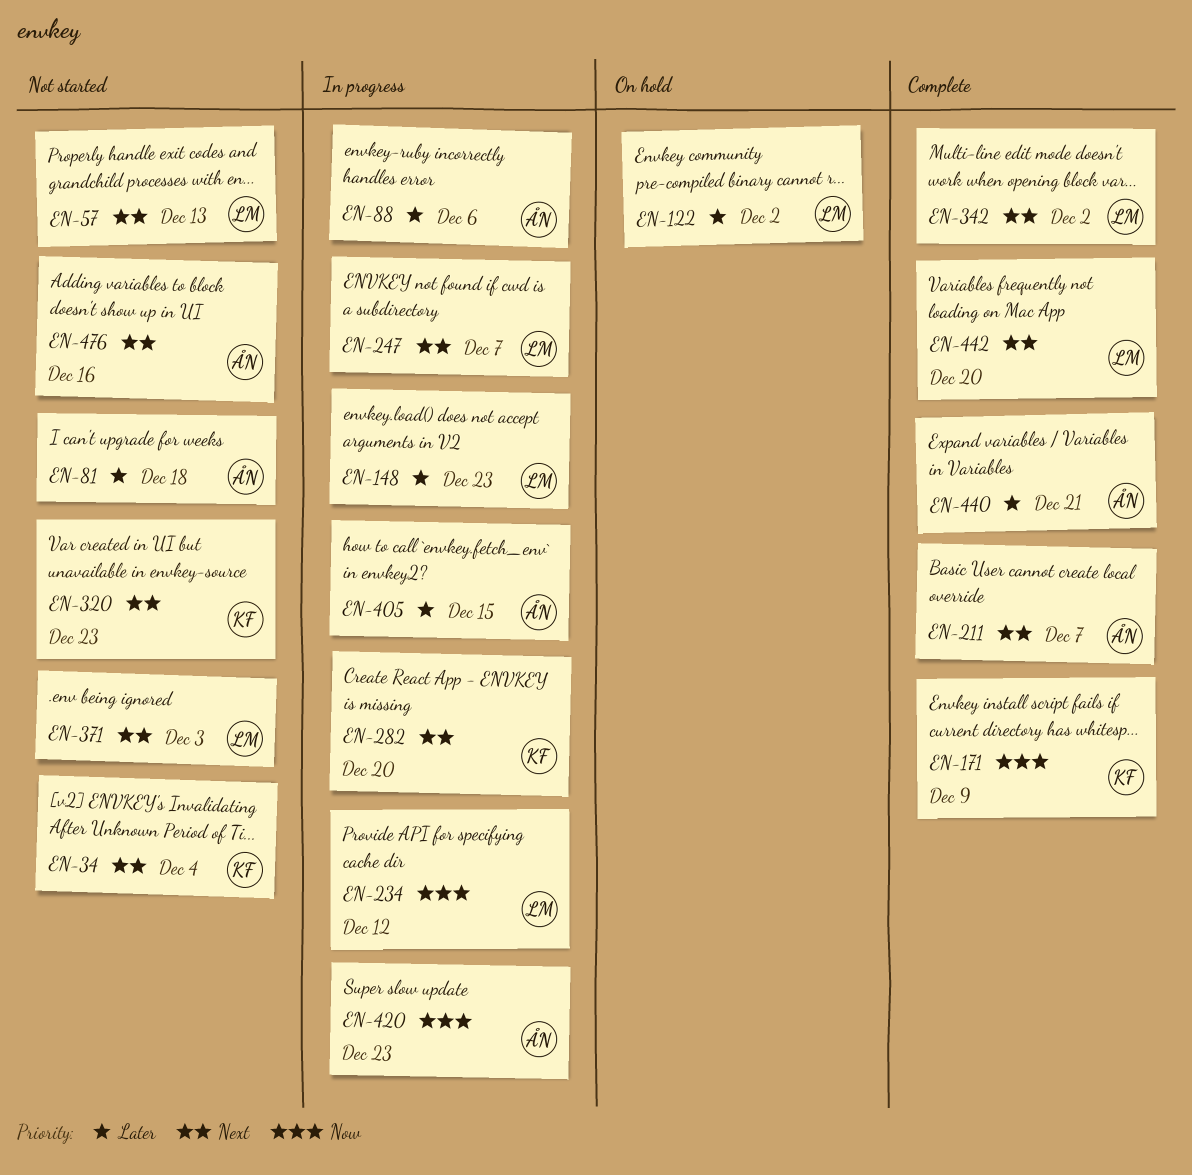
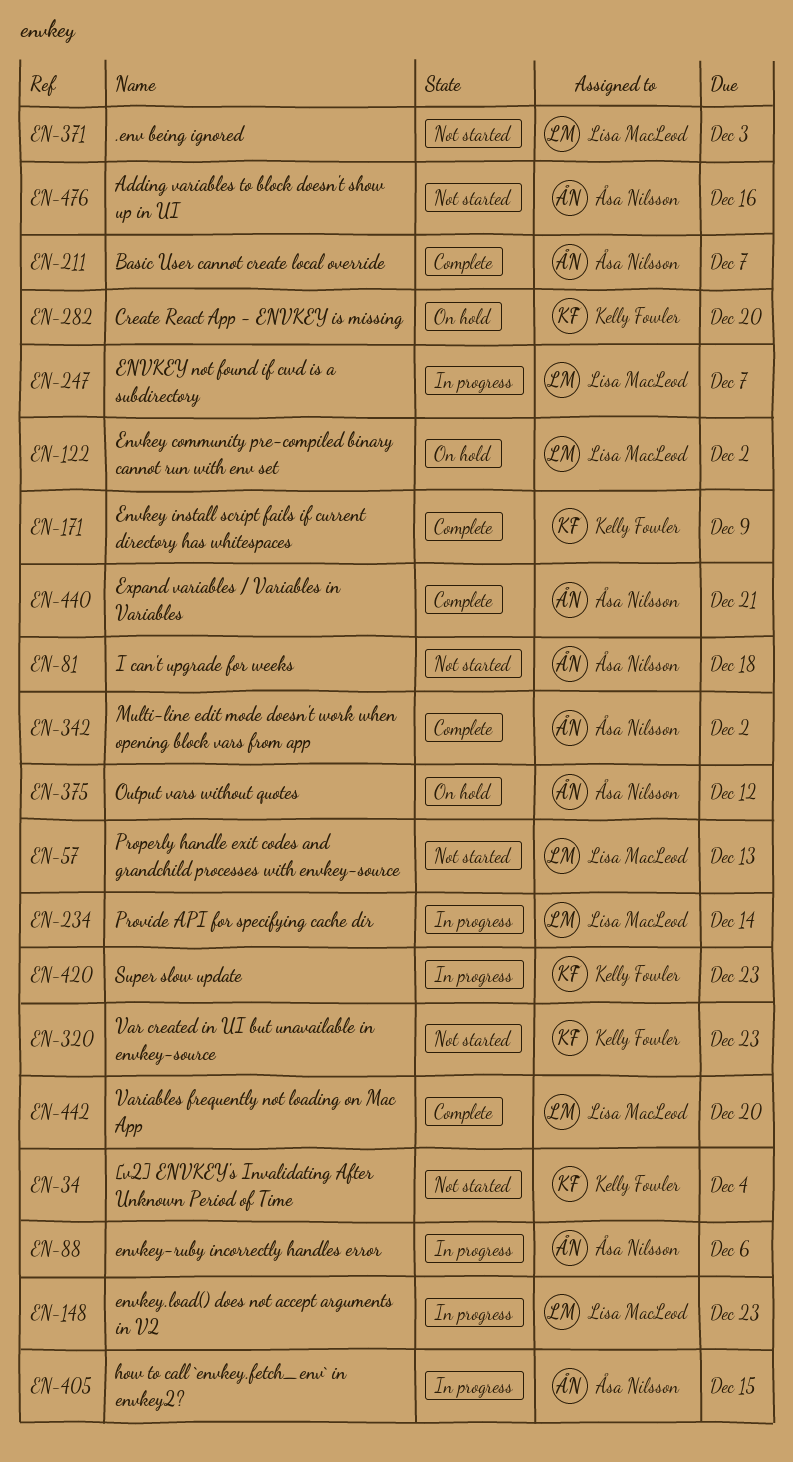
EN-234, due: Dec 12 -> Dec 14
EN-282, status: In progress -> On hold
EN-342, owner: Lisa MacLeod -> Åsa Nilsson
EN-375: none -> present
EN-420, owner: Åsa Nilsson -> Kelly Fowler

